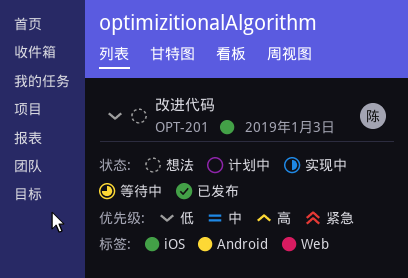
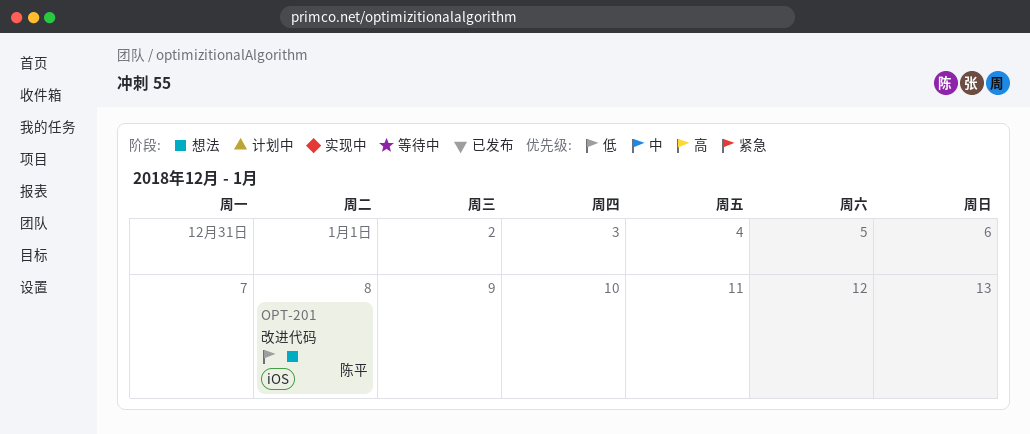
OPT-201, due: Jan 3 -> Jan 8

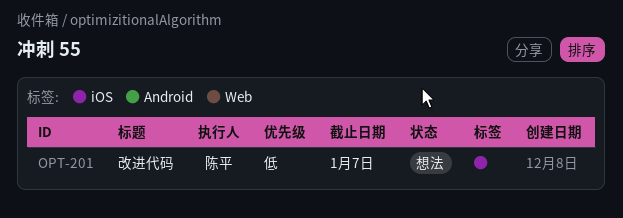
OPT-201, due: Jan 8 -> Jan 7

